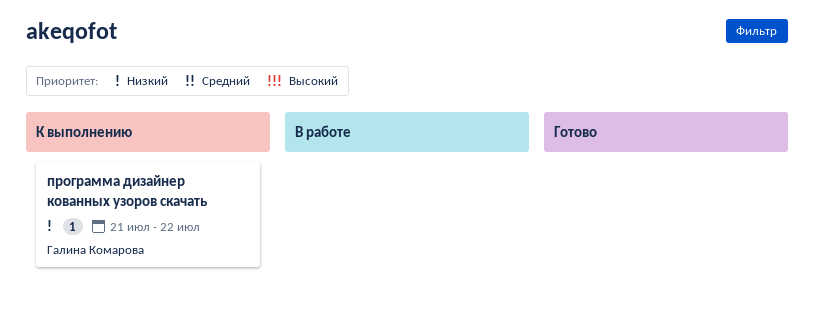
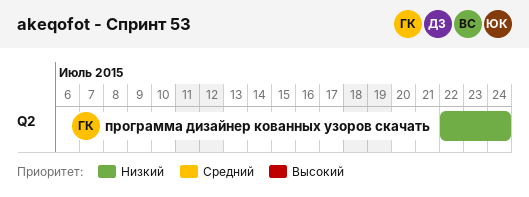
программа дизайнер кованных узоров скачать, start: Jul 21 -> Jul 22
программа дизайнер кованных узоров скачать, due: Jul 22 -> Jul 24

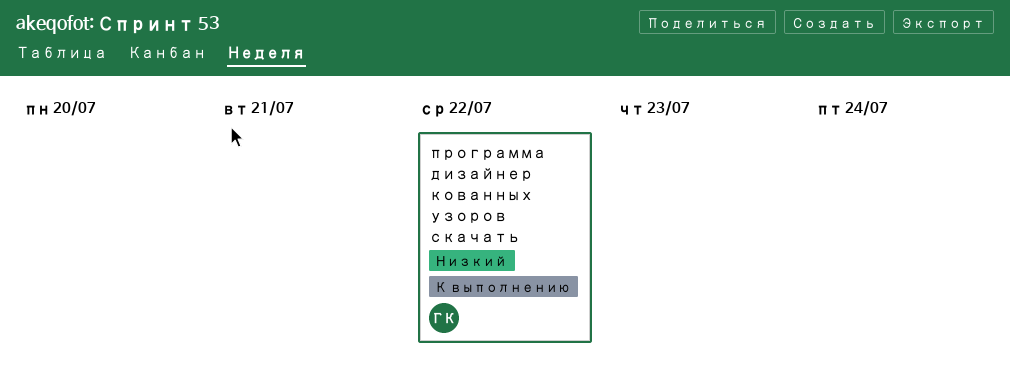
программа дизайнер кованных узоров скачать, due: Jul 24 -> Jul 22

